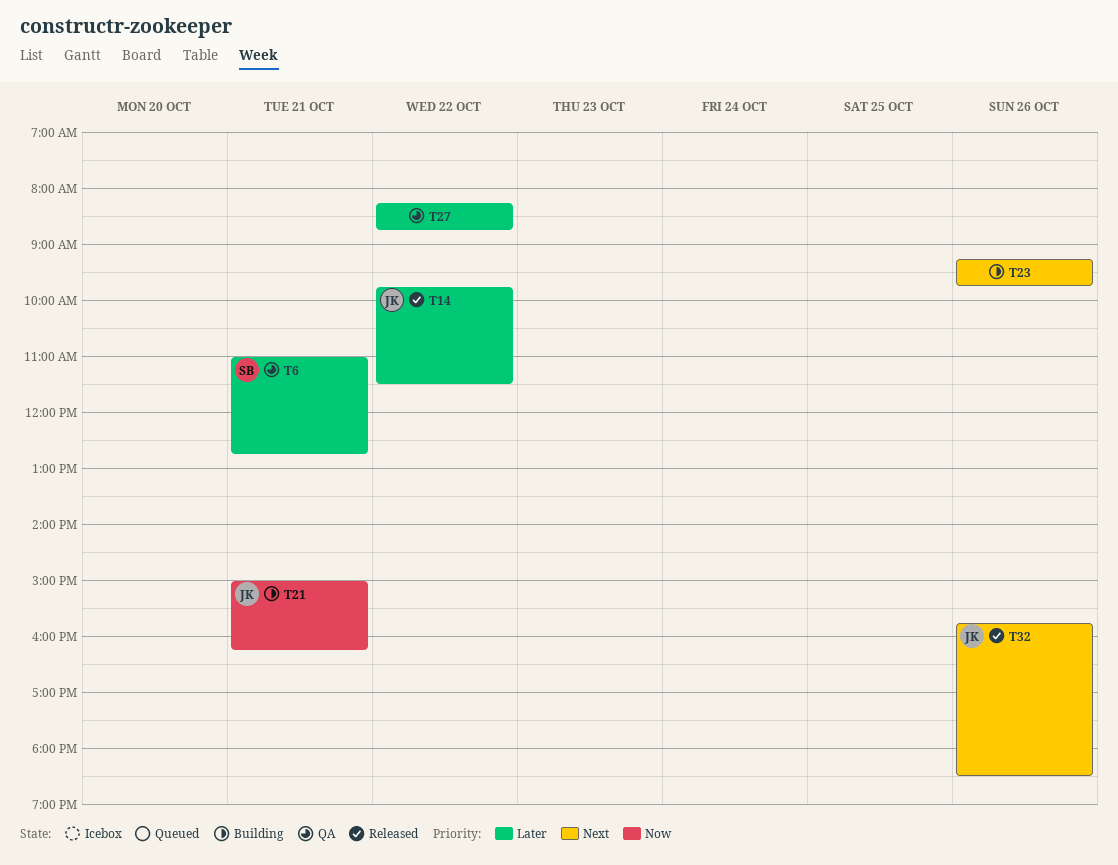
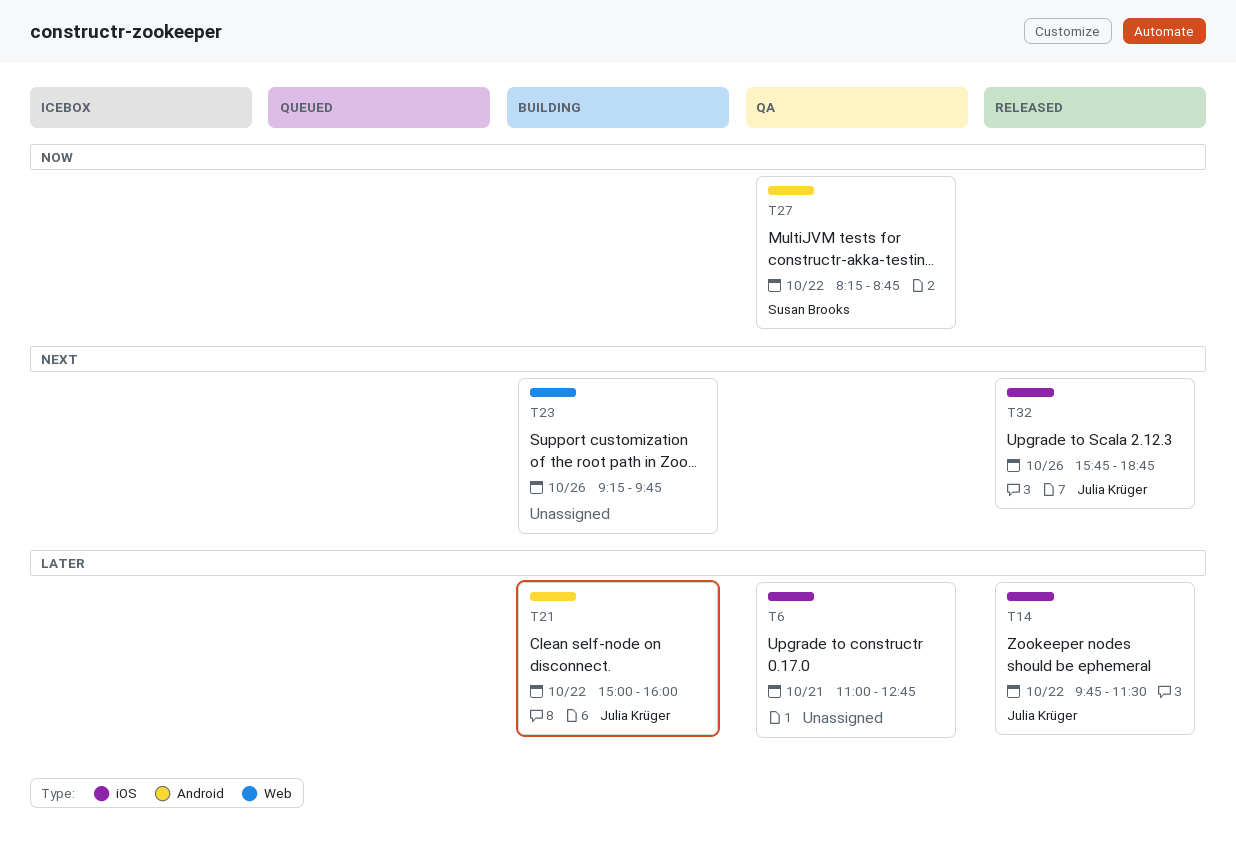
T6, owner: Susan Brooks -> none
T21, priority: Now -> Later
T21, day: Oct 21 -> Oct 22
T21, ends: 16:15 -> 16:00
T27, owner: none -> Susan Brooks
T27, priority: Later -> Now
T32, ends: 18:30 -> 18:45

